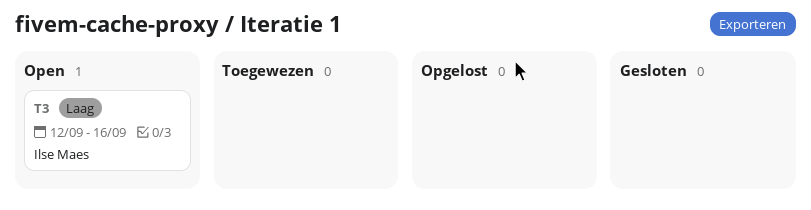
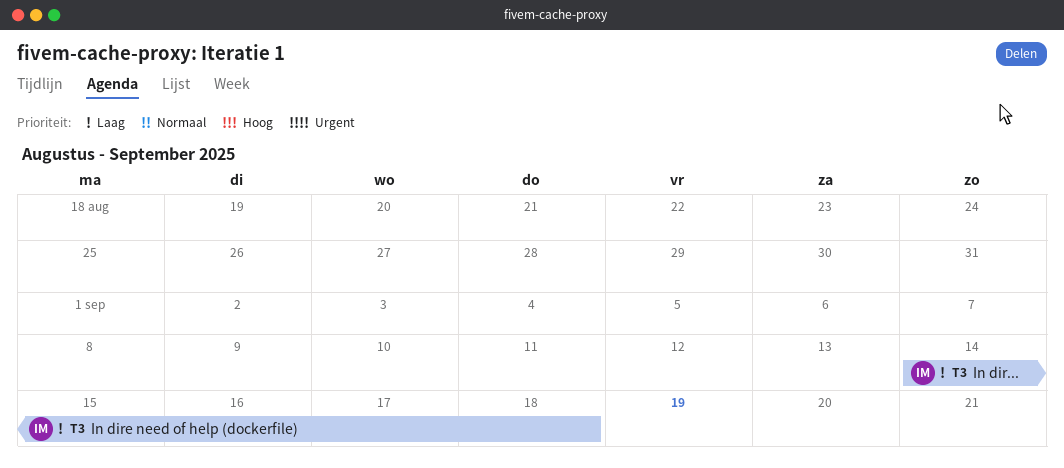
T3, start: Sep 12 -> Sep 14
T3, due: Sep 16 -> Sep 18

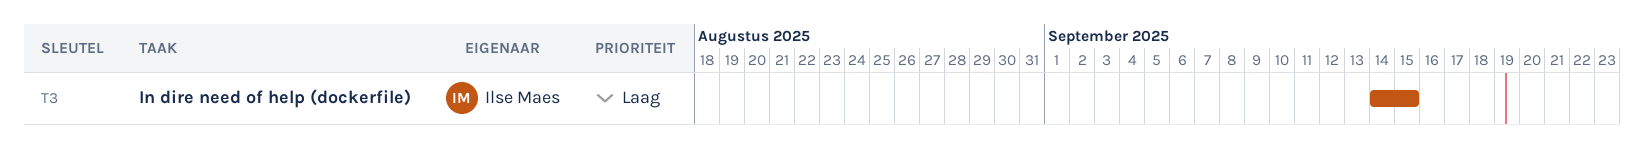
T3, due: Sep 18 -> Sep 15

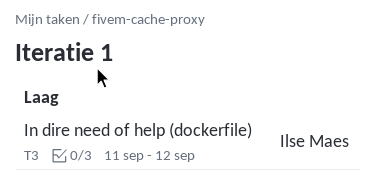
T3, start: Sep 14 -> Sep 11
T3, due: Sep 15 -> Sep 12

